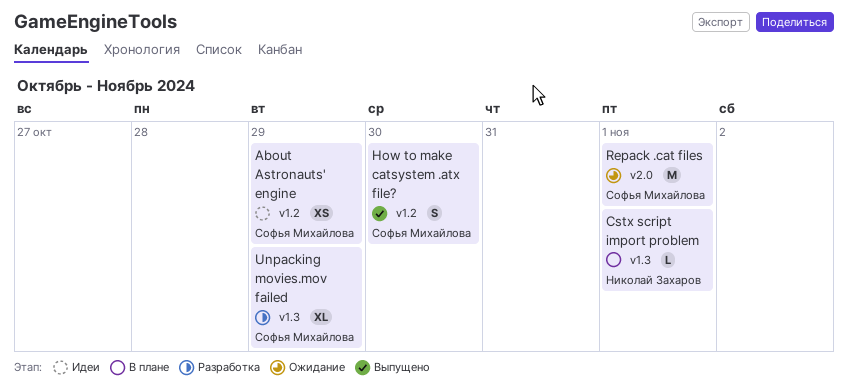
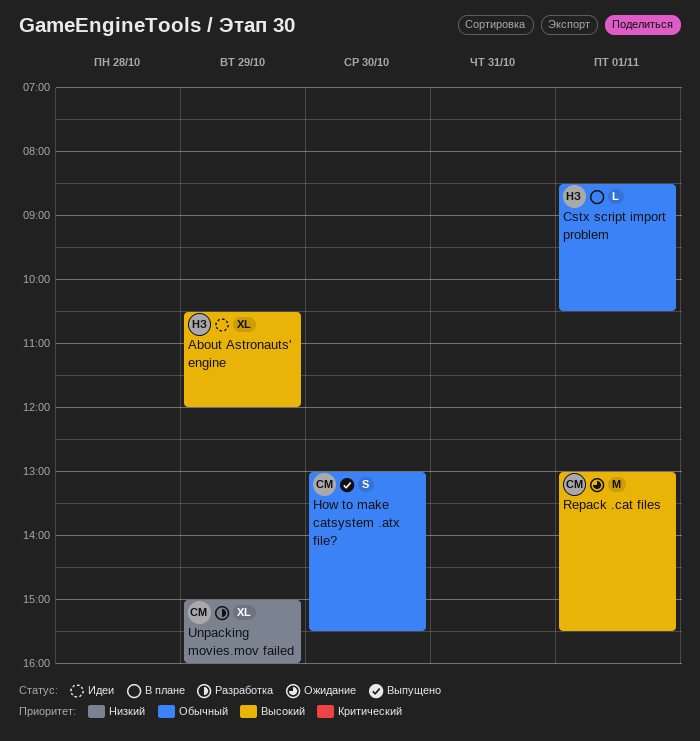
About Astronauts' engine, owner: Софья Михайлова -> Николай Захаров
About Astronauts' engine, estimate: XS -> XL

